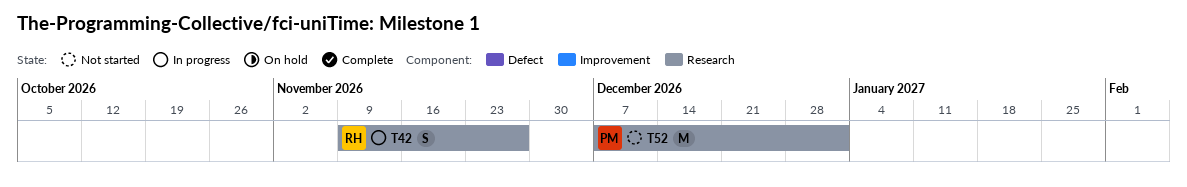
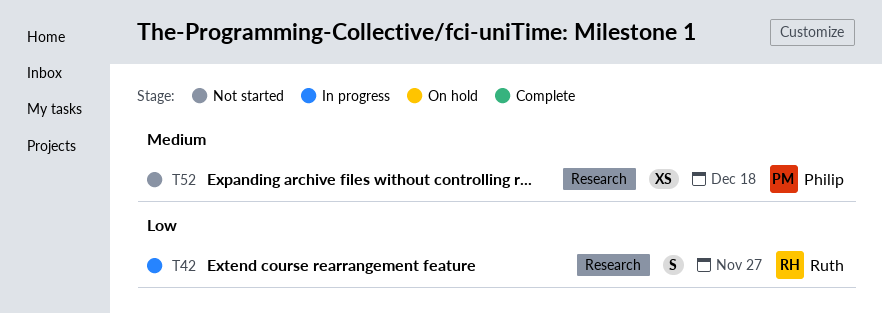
T52, estimate: M -> XS
T52, due: Jan 1 -> Dec 18

